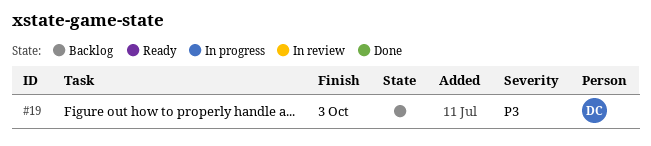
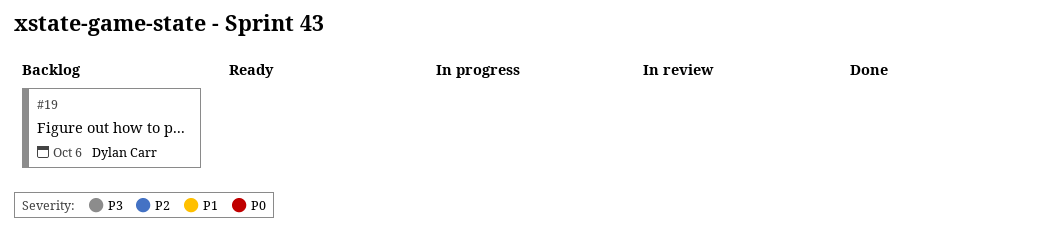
#19, due: Oct 3 -> Oct 6

